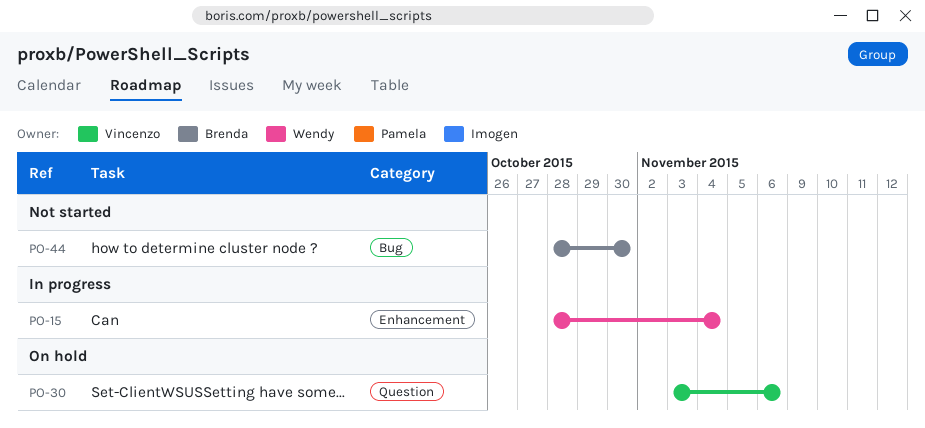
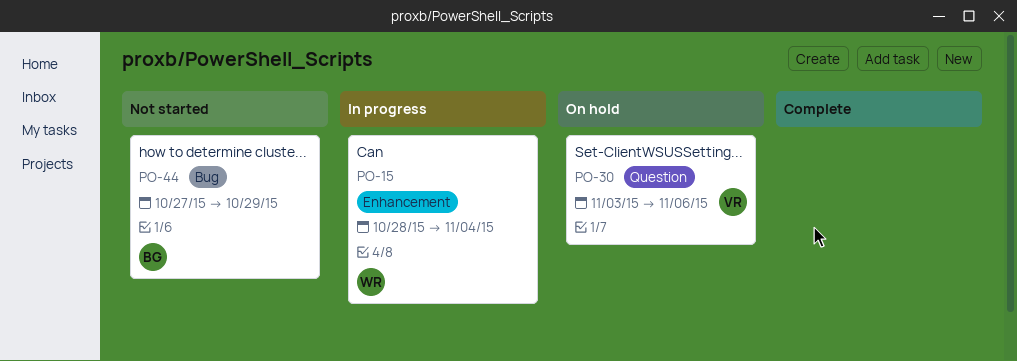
PO-44, start: Oct 28 -> Oct 27
PO-44, due: Oct 30 -> Oct 29

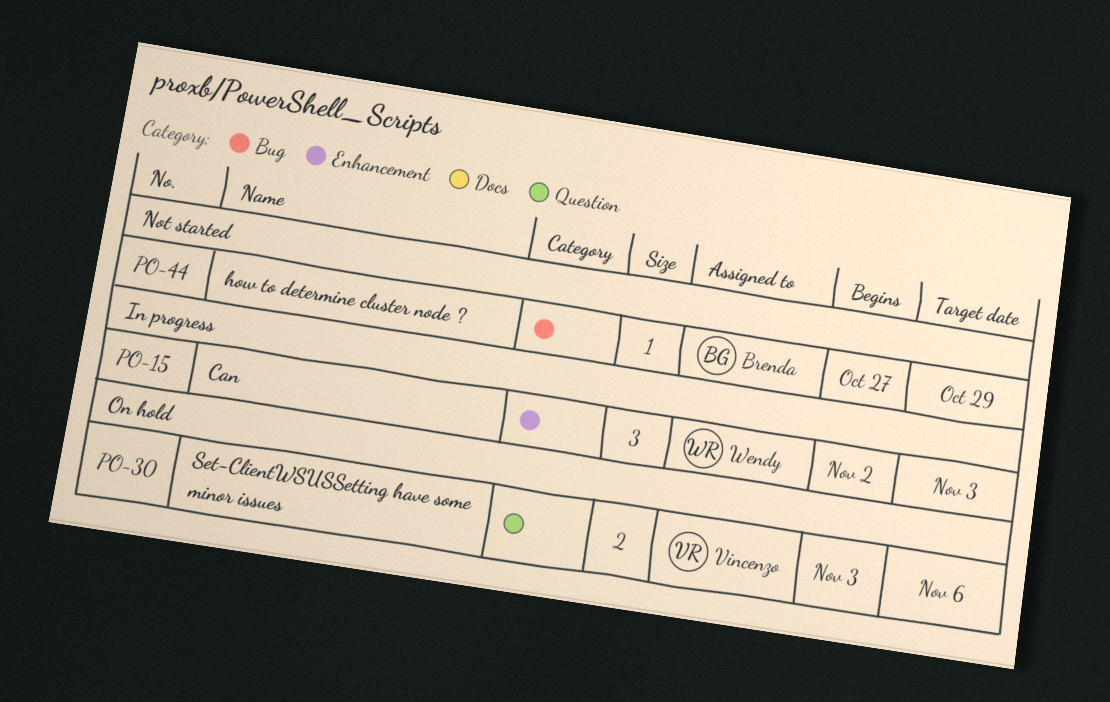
PO-15, start: Oct 28 -> Nov 2
PO-15, due: Nov 4 -> Nov 3

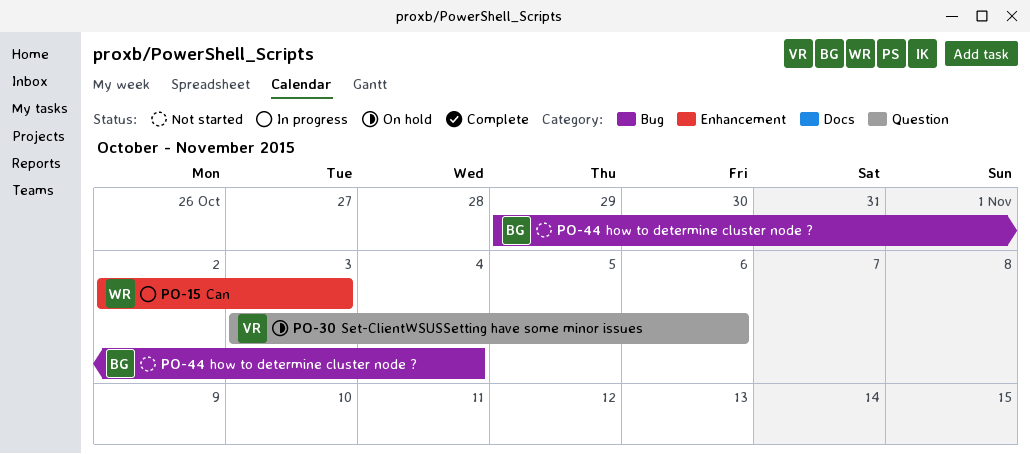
PO-44, start: Oct 27 -> Oct 29
PO-44, due: Oct 29 -> Nov 4

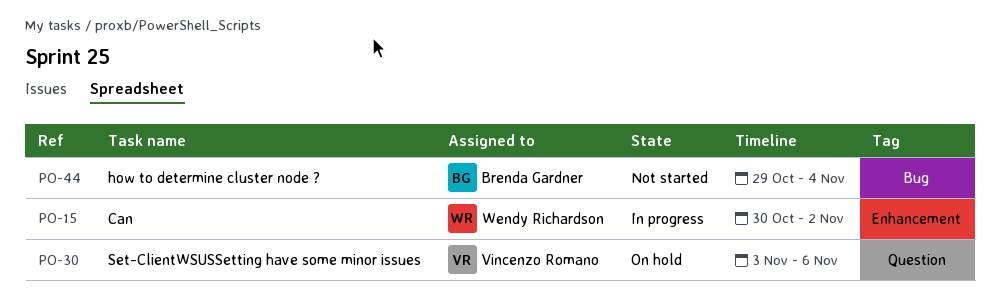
PO-15, start: Nov 2 -> Oct 30
PO-15, due: Nov 3 -> Nov 2

